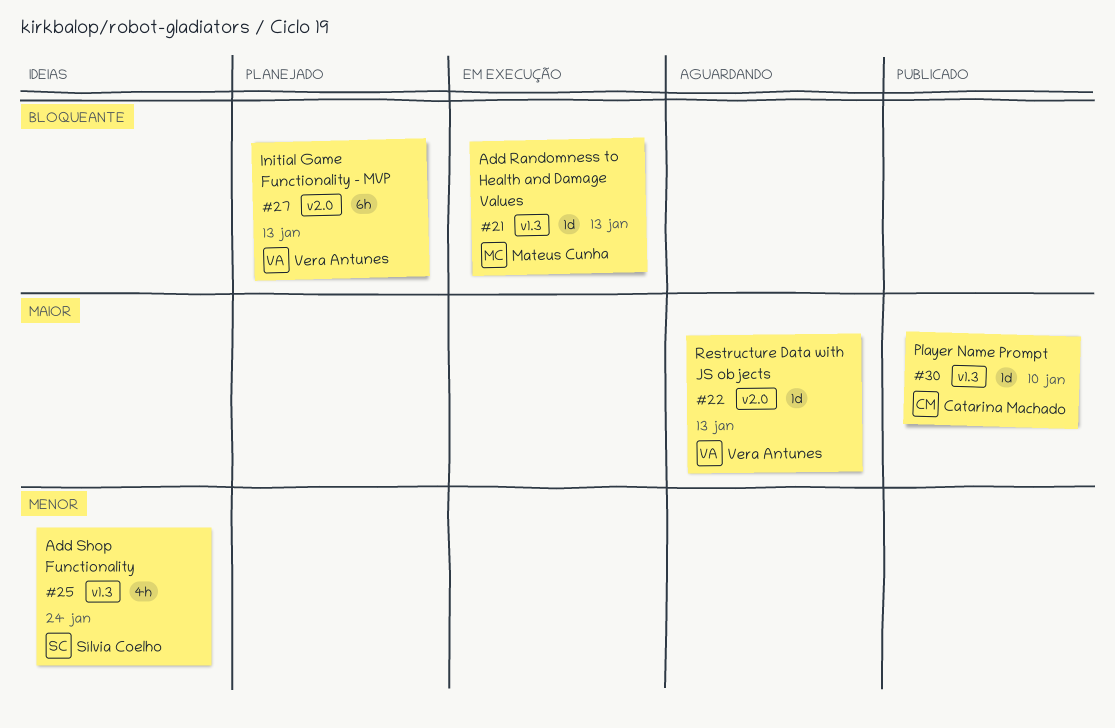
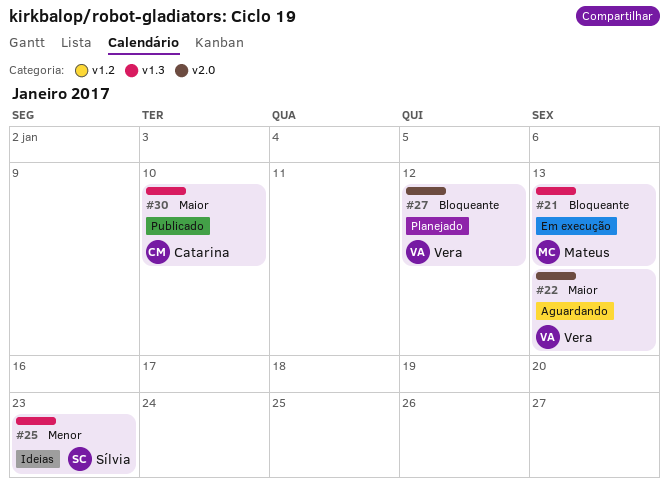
#25, due: Jan 24 -> Jan 23
#27, due: Jan 13 -> Jan 12

